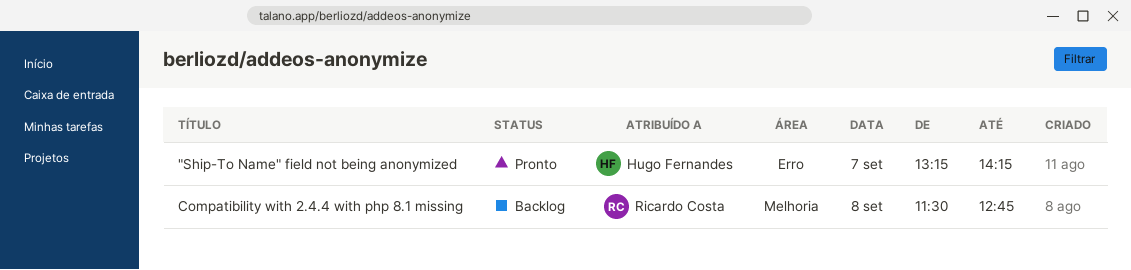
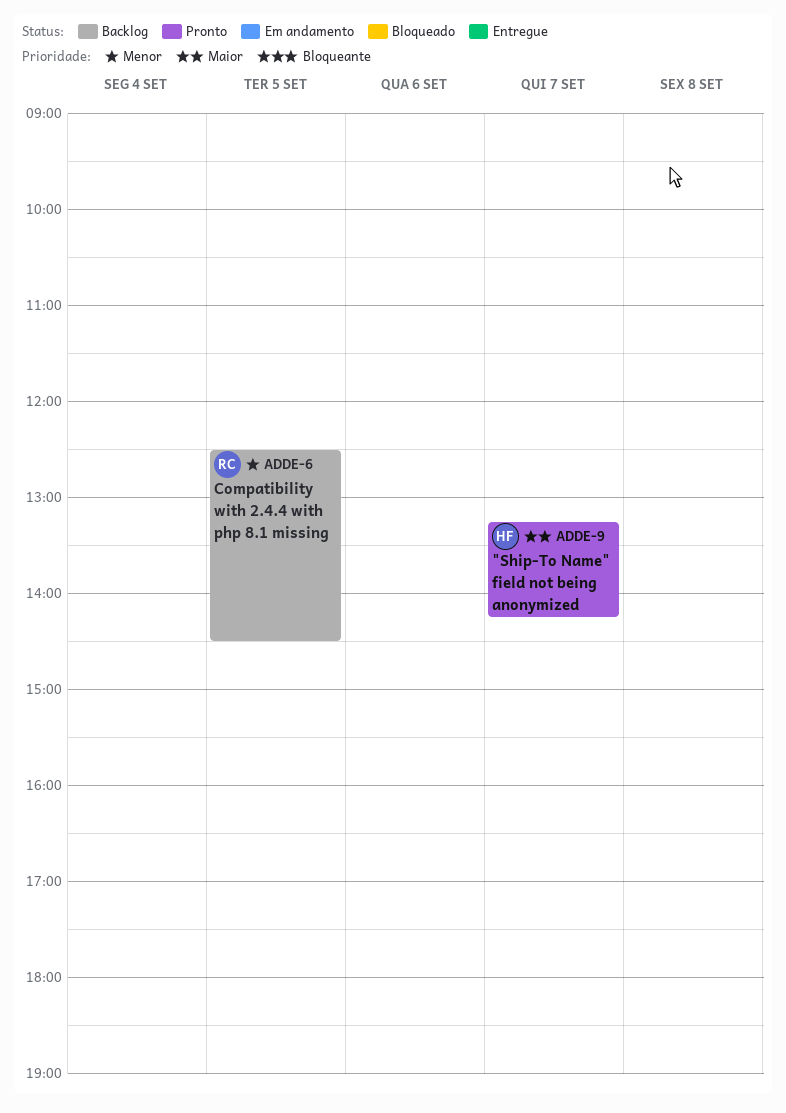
Compatibility with 2.4.4 with php 8.1 missing, day: Sep 8 -> Sep 5
Compatibility with 2.4.4 with php 8.1 missing, begins: 11:30 -> 12:30
Compatibility with 2.4.4 with php 8.1 missing, ends: 12:45 -> 14:30

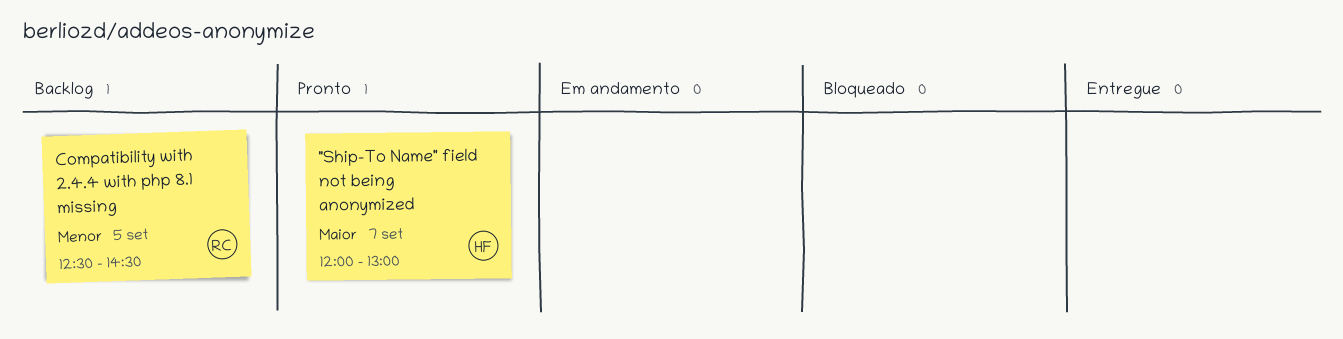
"Ship-To Name" field not being anonymized, begins: 13:15 -> 12:00
"Ship-To Name" field not being anonymized, ends: 14:15 -> 13:00

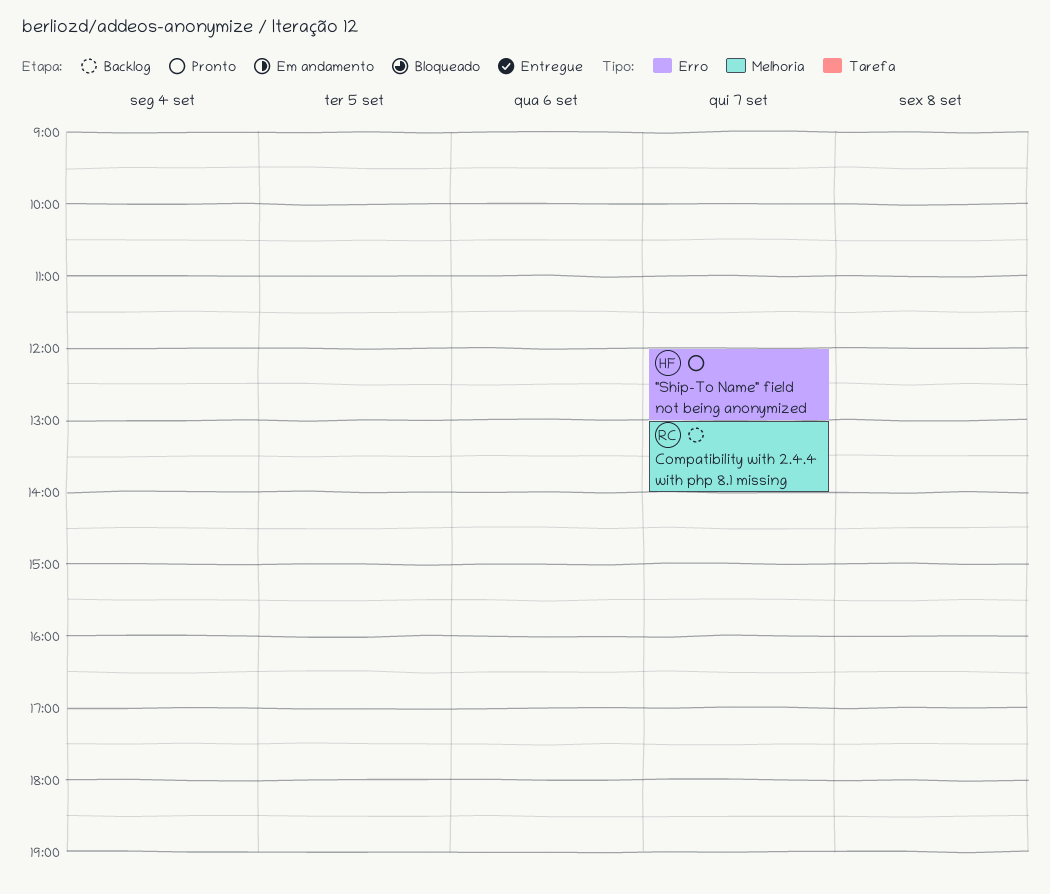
Compatibility with 2.4.4 with php 8.1 missing, day: Sep 5 -> Sep 7
Compatibility with 2.4.4 with php 8.1 missing, begins: 12:30 -> 13:00
Compatibility with 2.4.4 with php 8.1 missing, ends: 14:30 -> 14:00

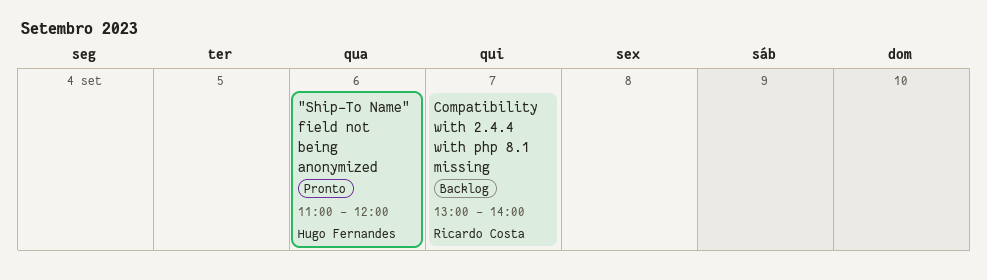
"Ship-To Name" field not being anonymized, day: Sep 7 -> Sep 6
"Ship-To Name" field not being anonymized, begins: 12:00 -> 11:00
"Ship-To Name" field not being anonymized, ends: 13:00 -> 12:00

